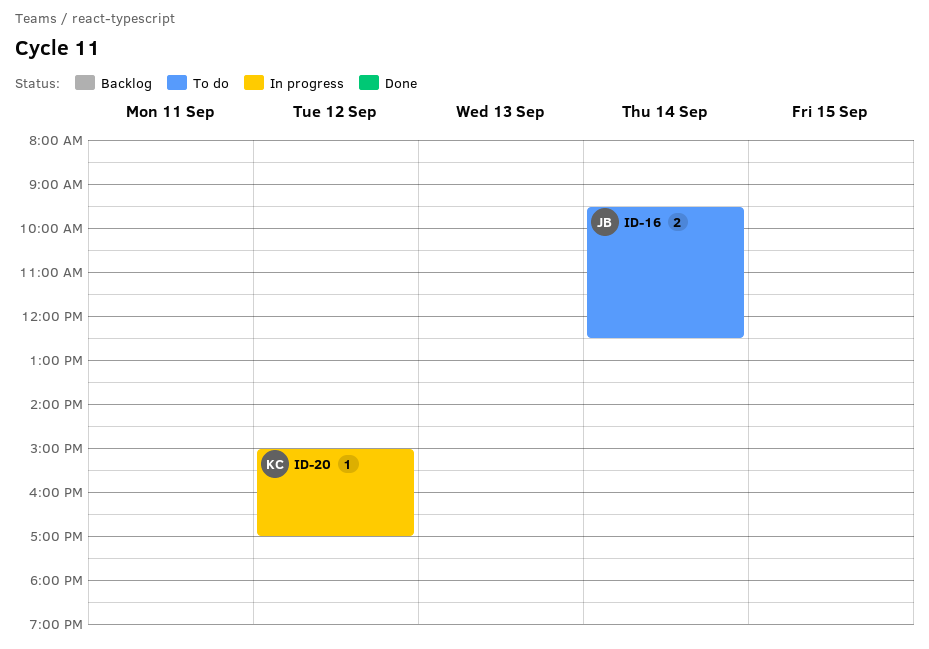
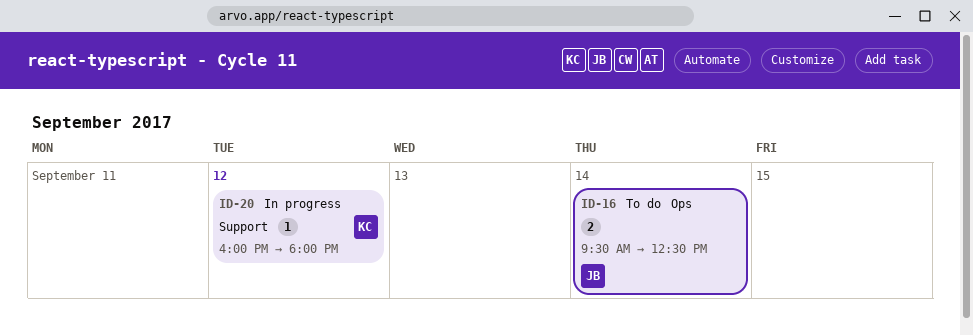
ID-20, begins: 15:00 -> 16:00
ID-20, ends: 17:00 -> 18:00

